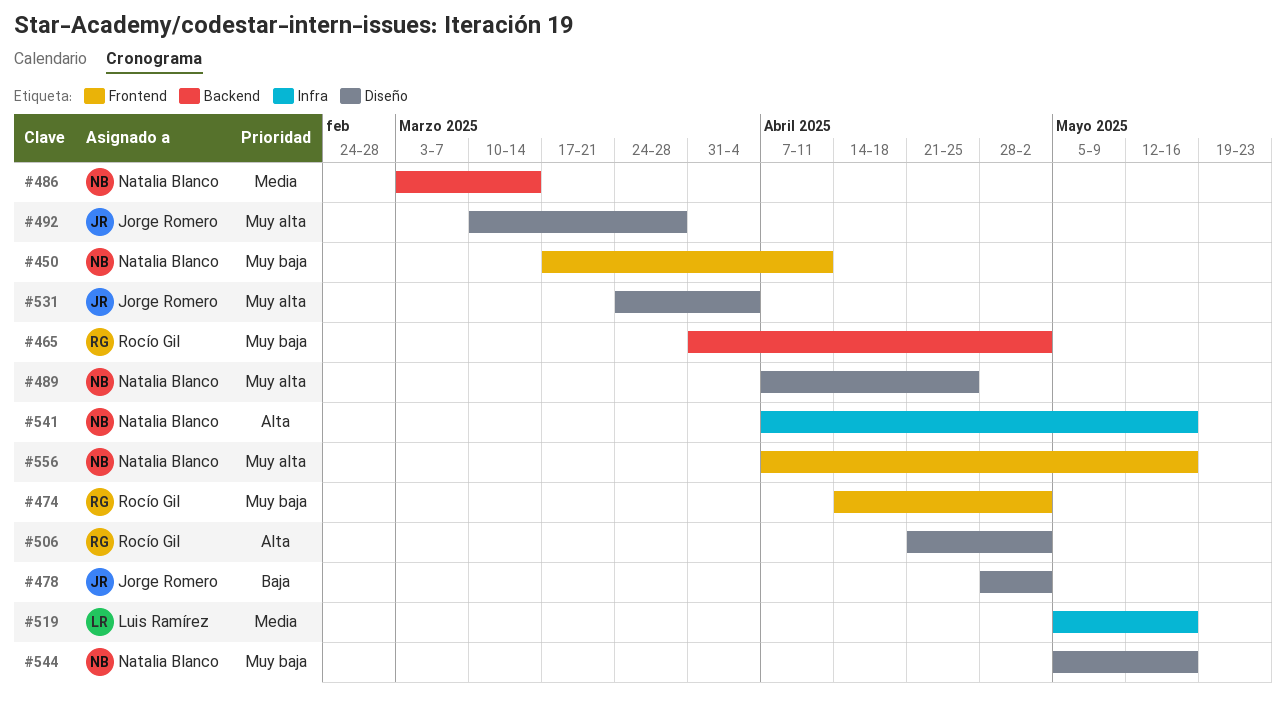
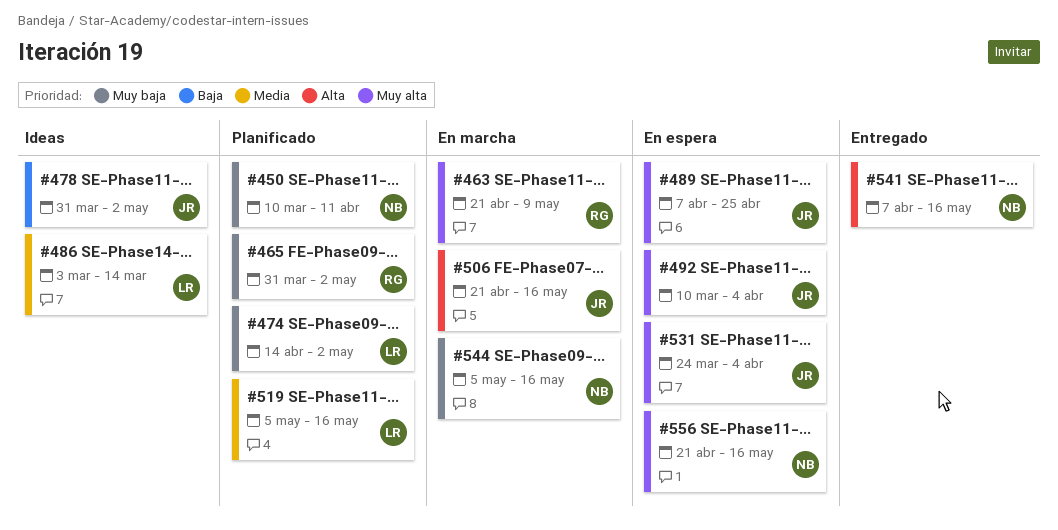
#450, start: Mar 17 -> Mar 10
#463: none -> present
#474, owner: Rocío Gil -> Luis Ramírez
#478, start: Apr 28 -> Mar 31
#486, owner: Natalia Blanco -> Luis Ramírez
#489, owner: Natalia Blanco -> Jorge Romero
#492, due: Mar 28 -> Apr 4
#506, owner: Rocío Gil -> Jorge Romero
#506, due: May 2 -> May 16
#556, start: Apr 7 -> Apr 21

